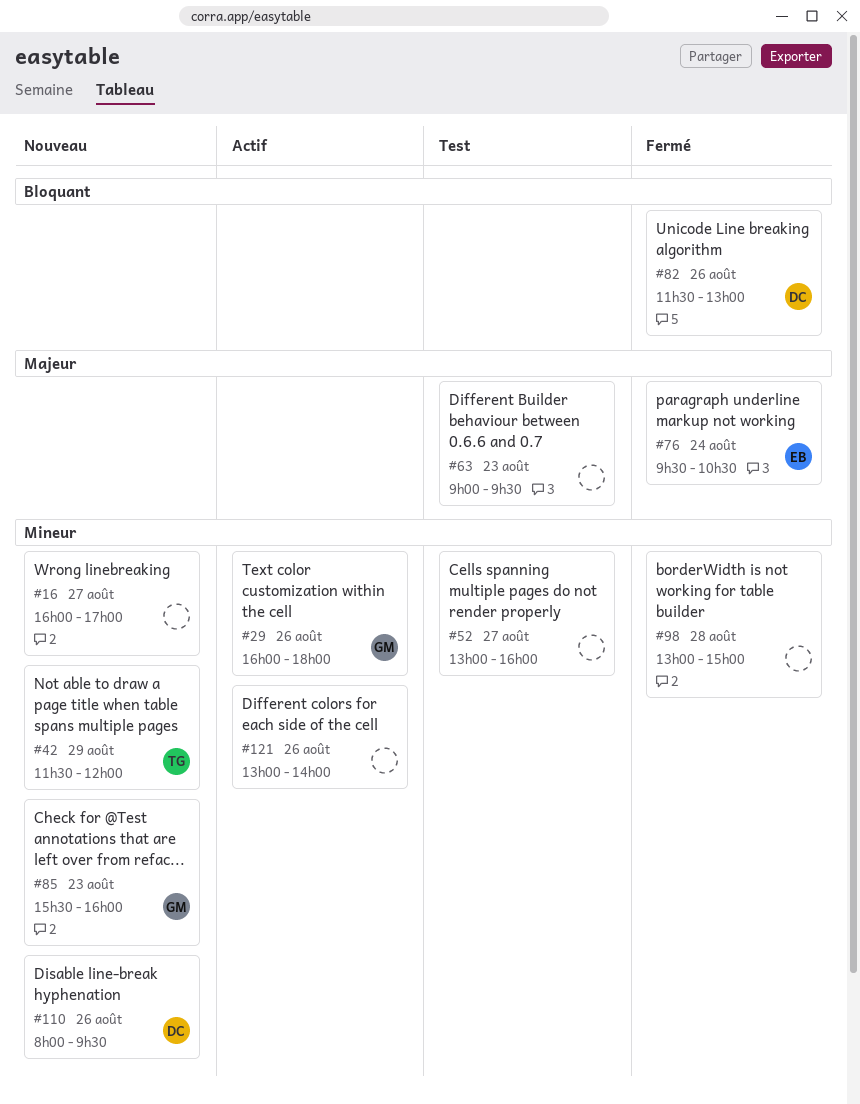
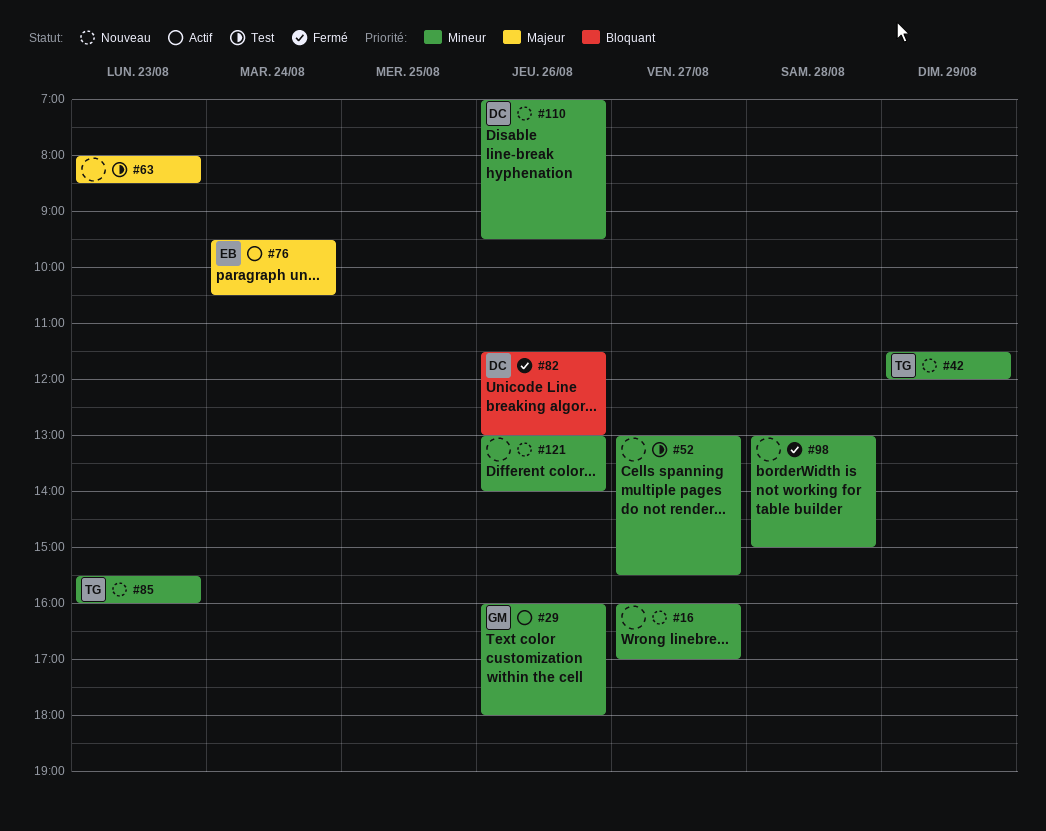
#52, ends: 16:00 -> 15:30
#63, begins: 09:00 -> 08:00
#63, ends: 09:30 -> 08:30
#76, status: Fermé -> Actif
#85, owner: GM -> TG
#110, begins: 08:00 -> 07:00
#121, status: Actif -> Nouveau

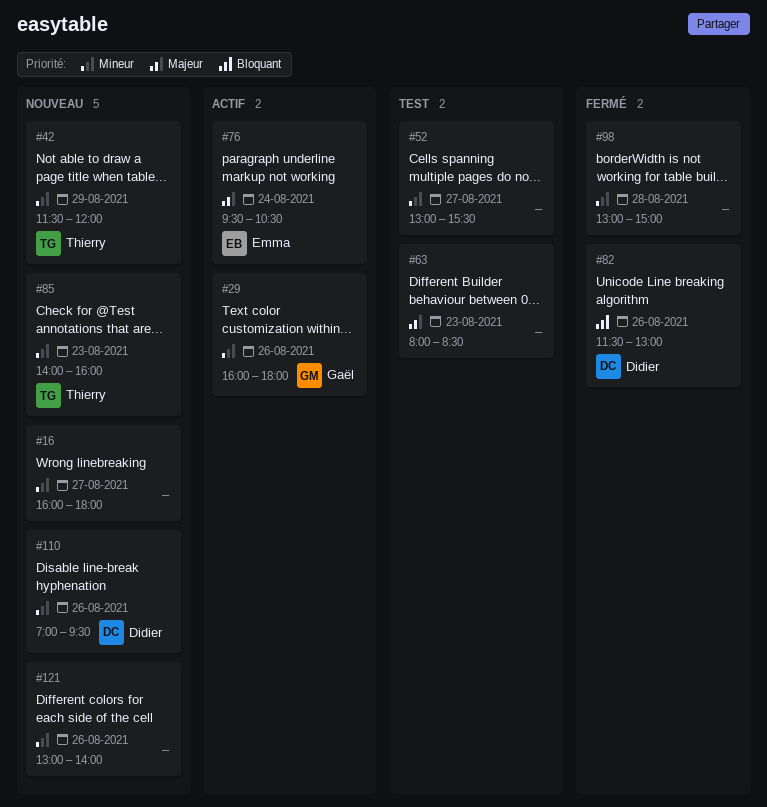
#16, ends: 17:00 -> 18:00
#85, begins: 15:30 -> 14:00

